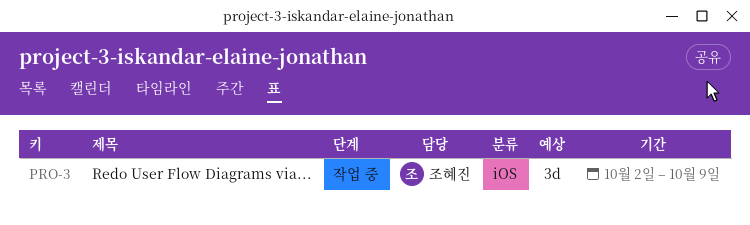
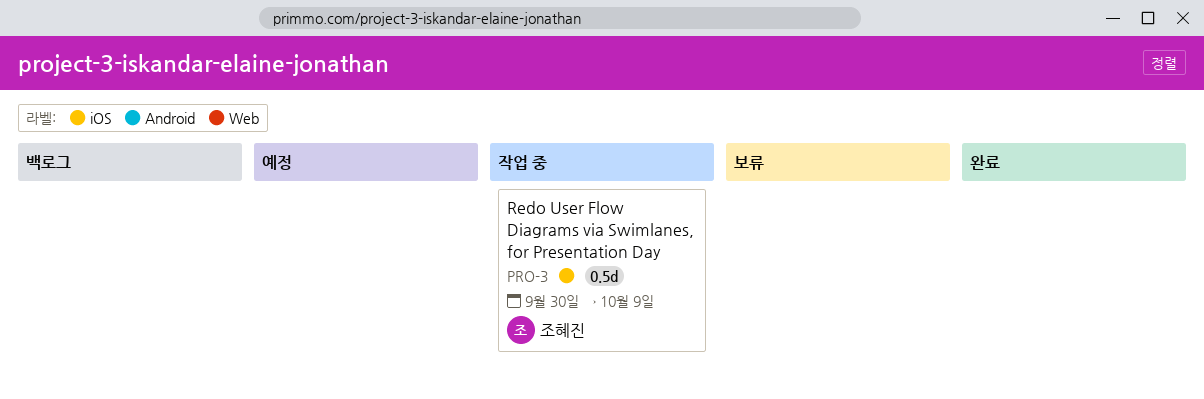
PRO-3, estimate: 3d -> 0.5d
PRO-3, start: Oct 2 -> Sep 30

